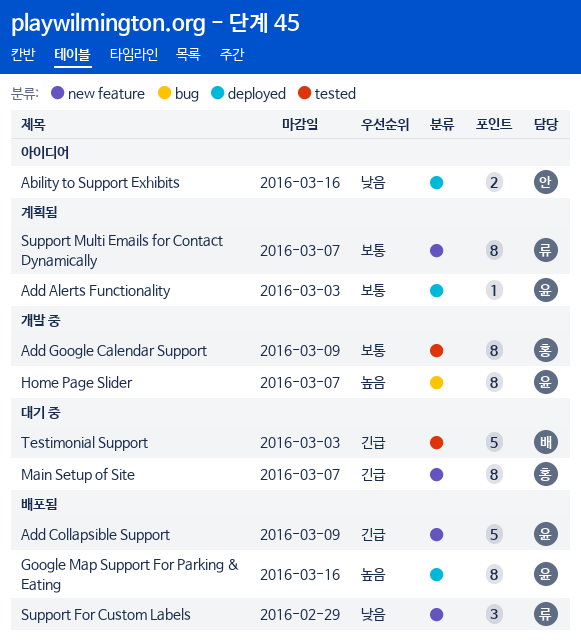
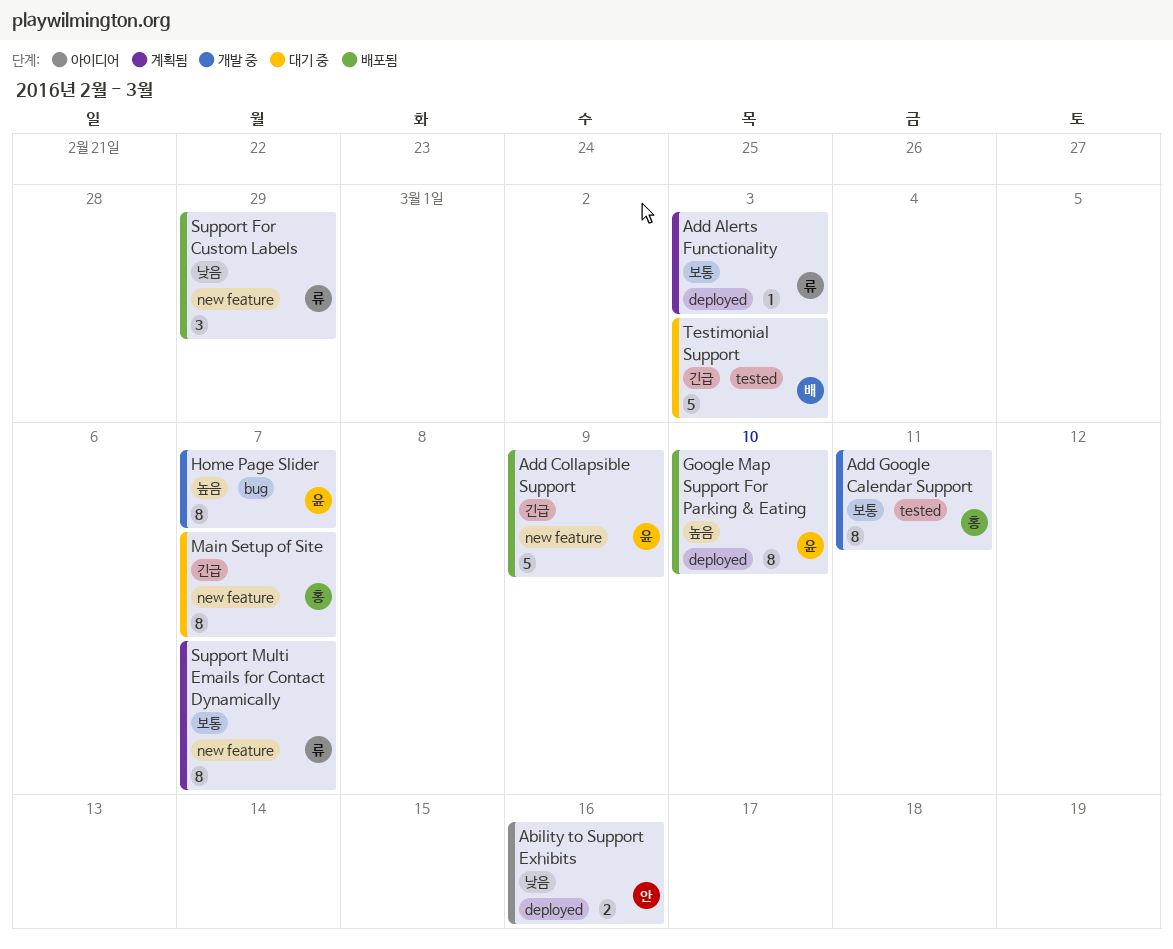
Add Alerts Functionality, owner: 윤 -> 류
Add Google Calendar Support, due: Mar 9 -> Mar 11
Google Map Support For Parking & Eating, due: Mar 16 -> Mar 10

